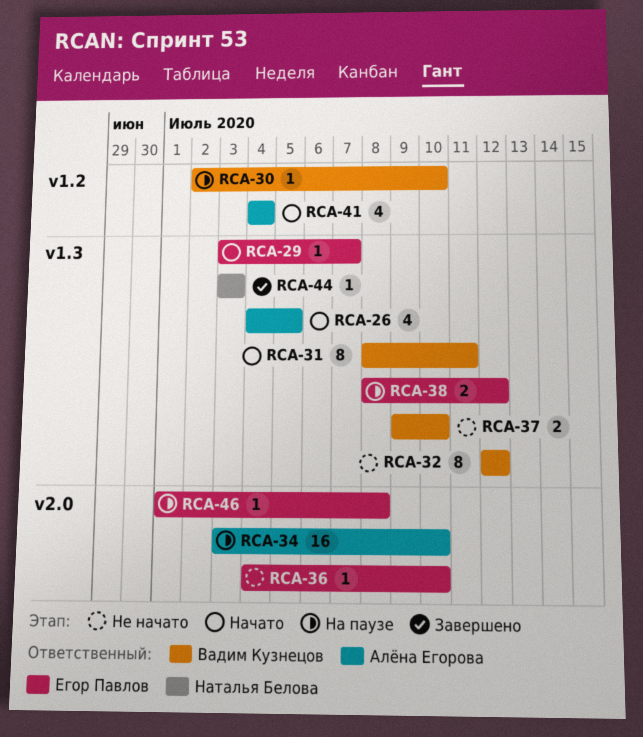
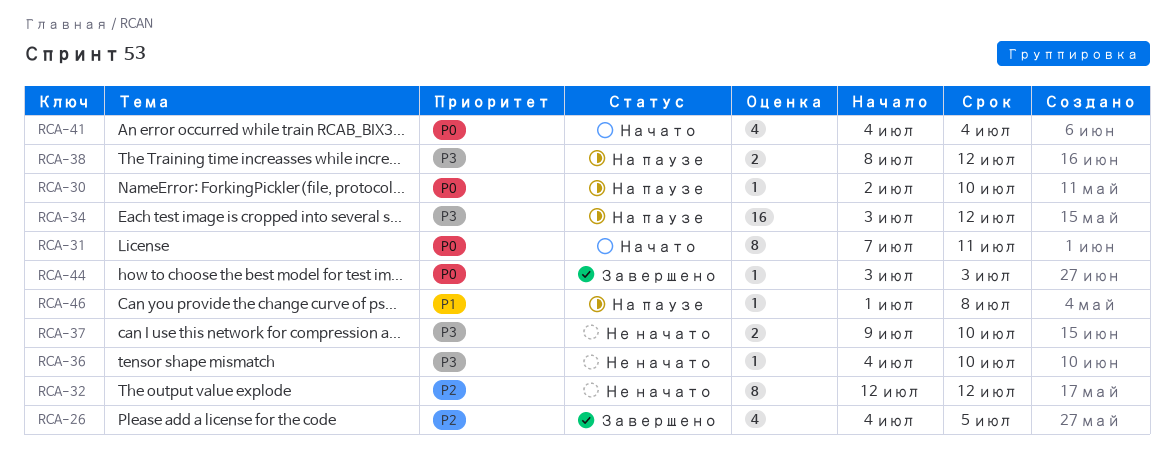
RCA-26, status: Начато -> Завершено
RCA-29: present -> none
RCA-31, start: Jul 8 -> Jul 7
RCA-34, due: Jul 10 -> Jul 12

